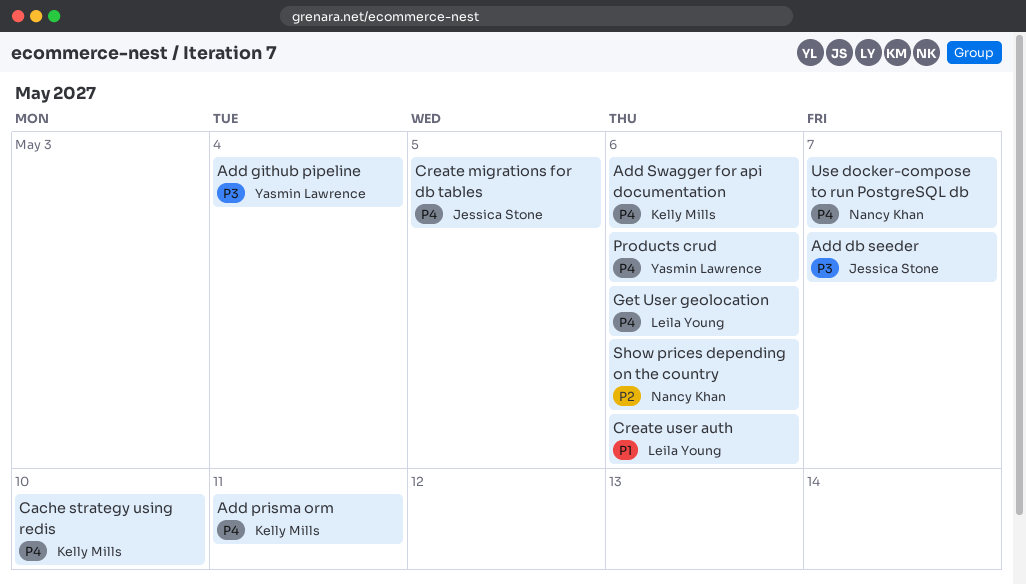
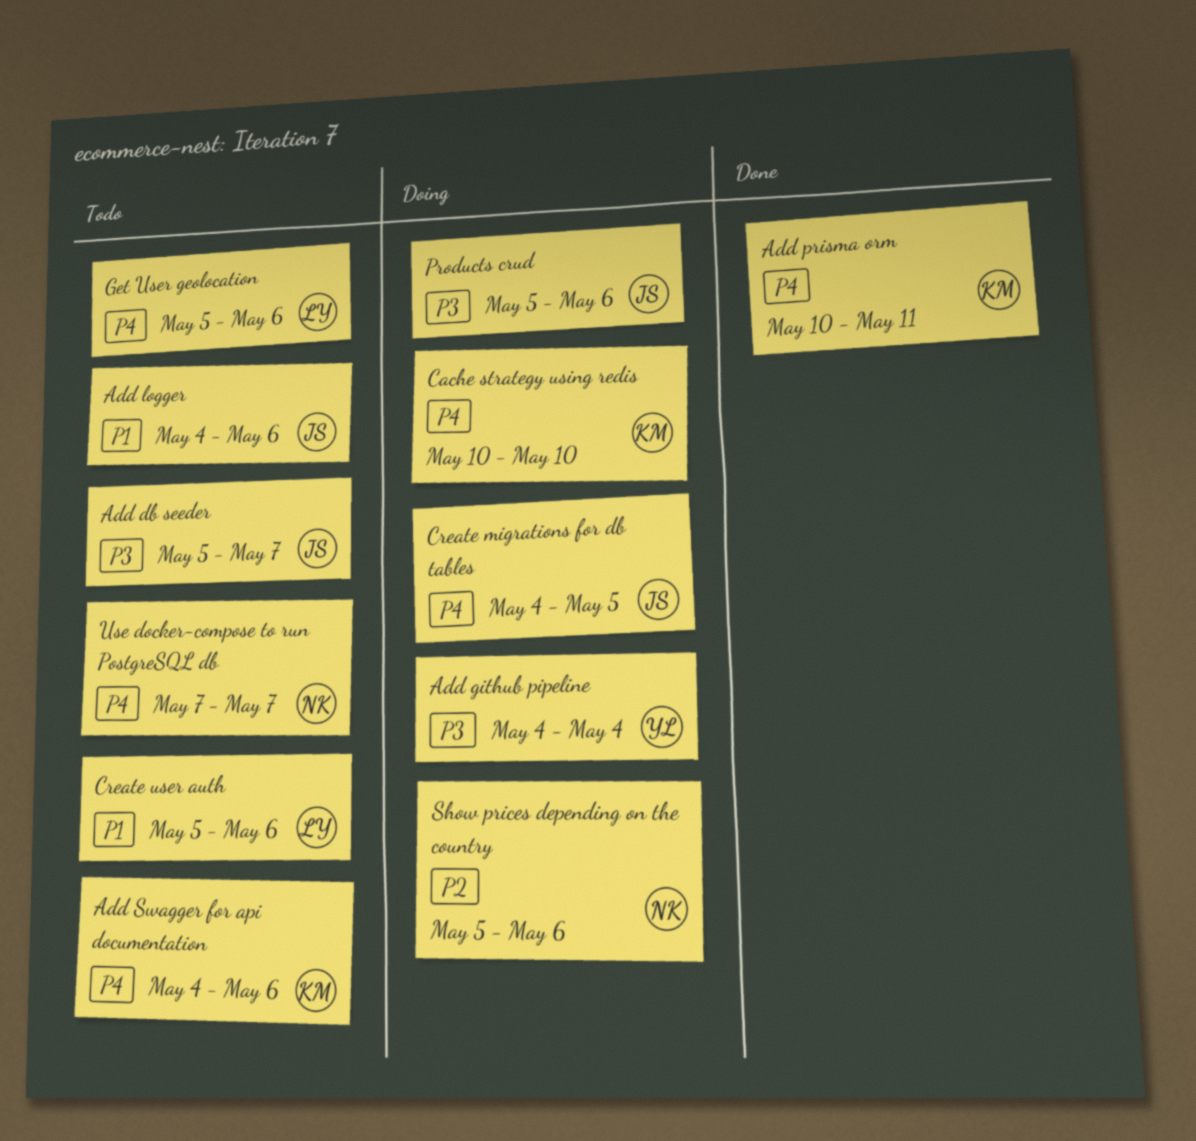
Add logger: none -> present
Products crud, owner: Yasmin Lawrence -> Jessica Stone
Products crud, priority: P4 -> P3

